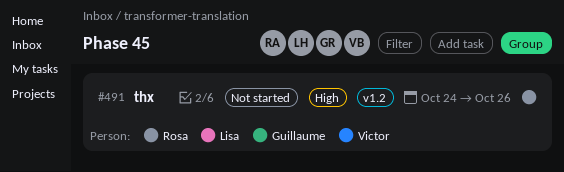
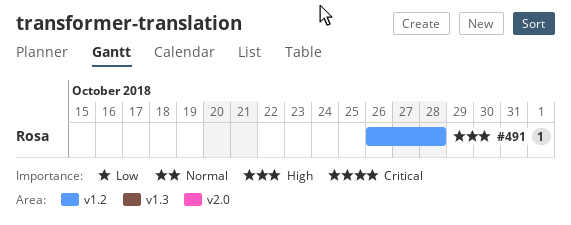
#491, start: Oct 24 -> Oct 26
#491, due: Oct 26 -> Oct 28

